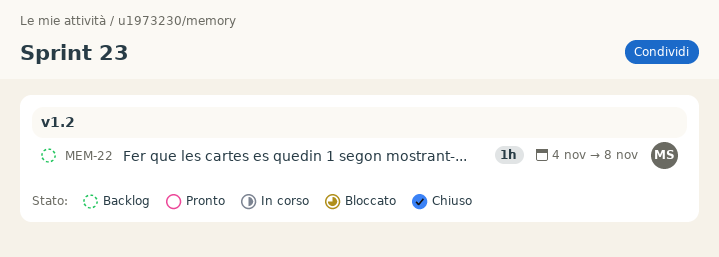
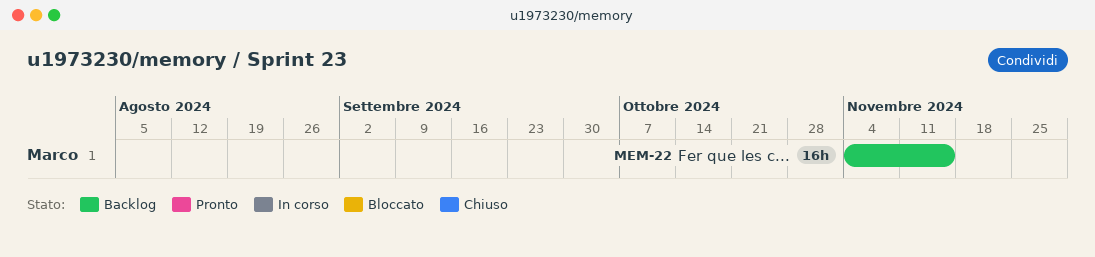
MEM-22, estimate: 1h -> 16h
MEM-22, due: Nov 8 -> Nov 15

